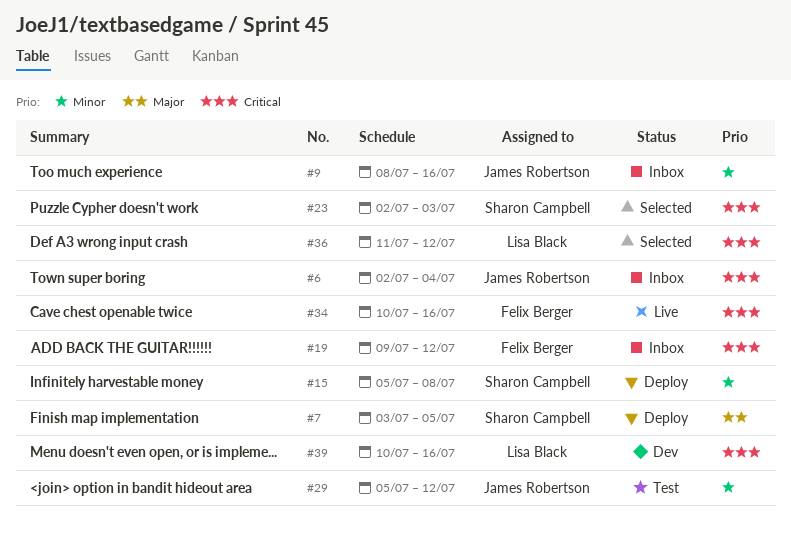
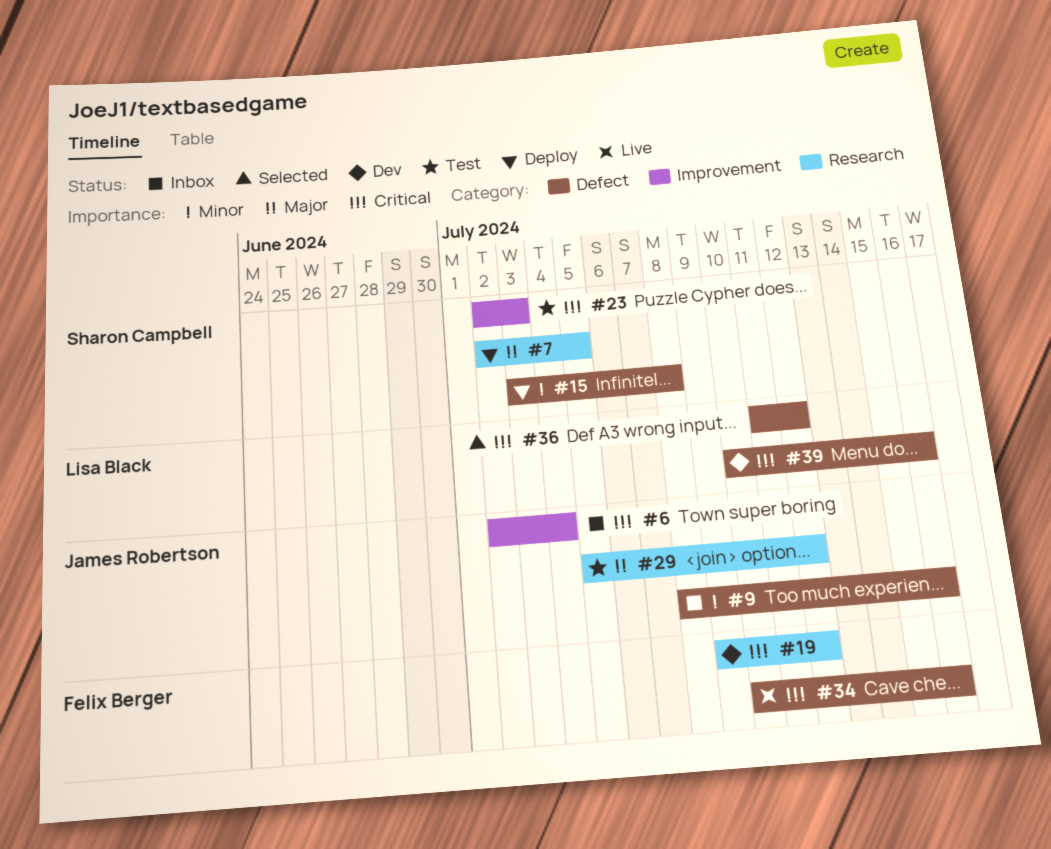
#7, start: Jul 3 -> Jul 2
#15, start: Jul 5 -> Jul 3
#19, status: Inbox -> Dev
#23, status: Selected -> Test
#29, priority: Minor -> Major

